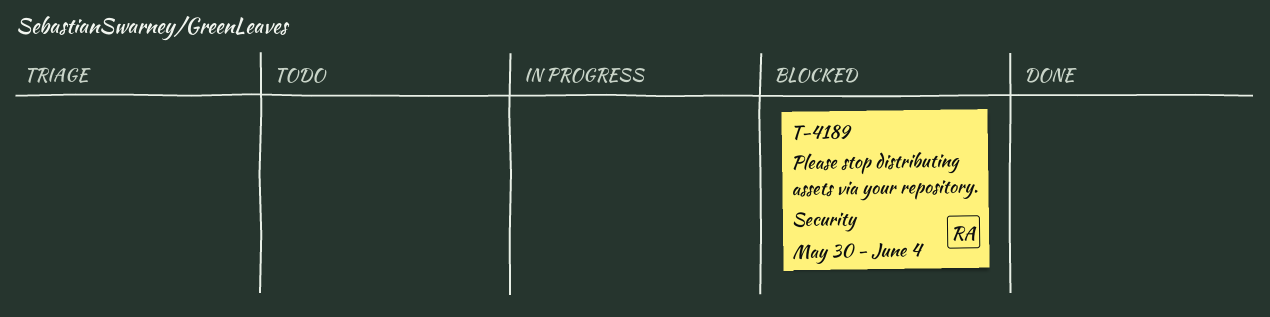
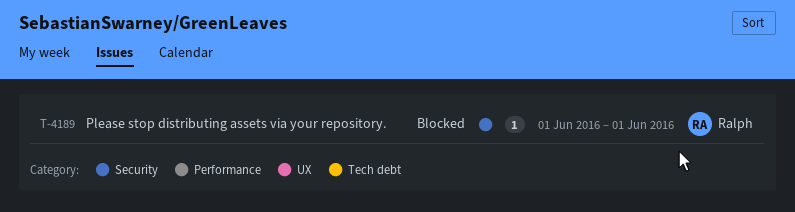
T-4189, start: May 30 -> Jun 1
T-4189, due: Jun 4 -> Jun 1

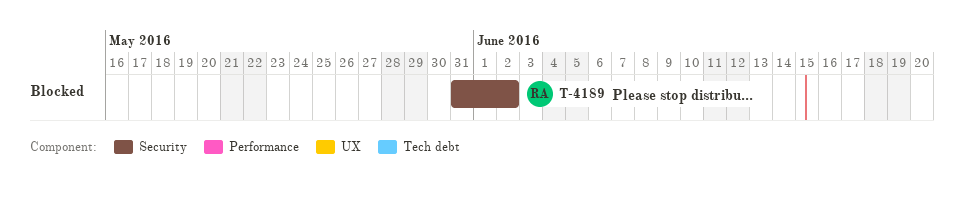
T-4189, start: Jun 1 -> May 31
T-4189, due: Jun 1 -> Jun 2

